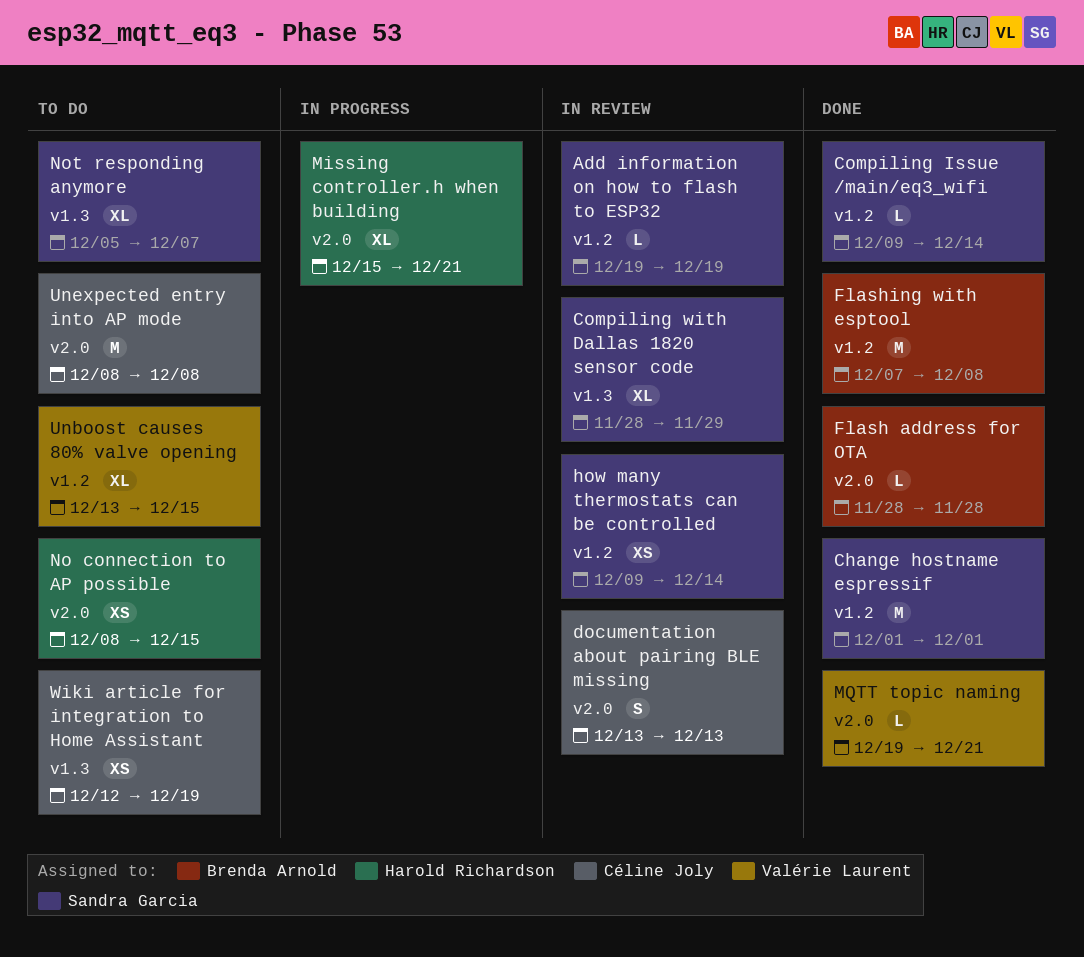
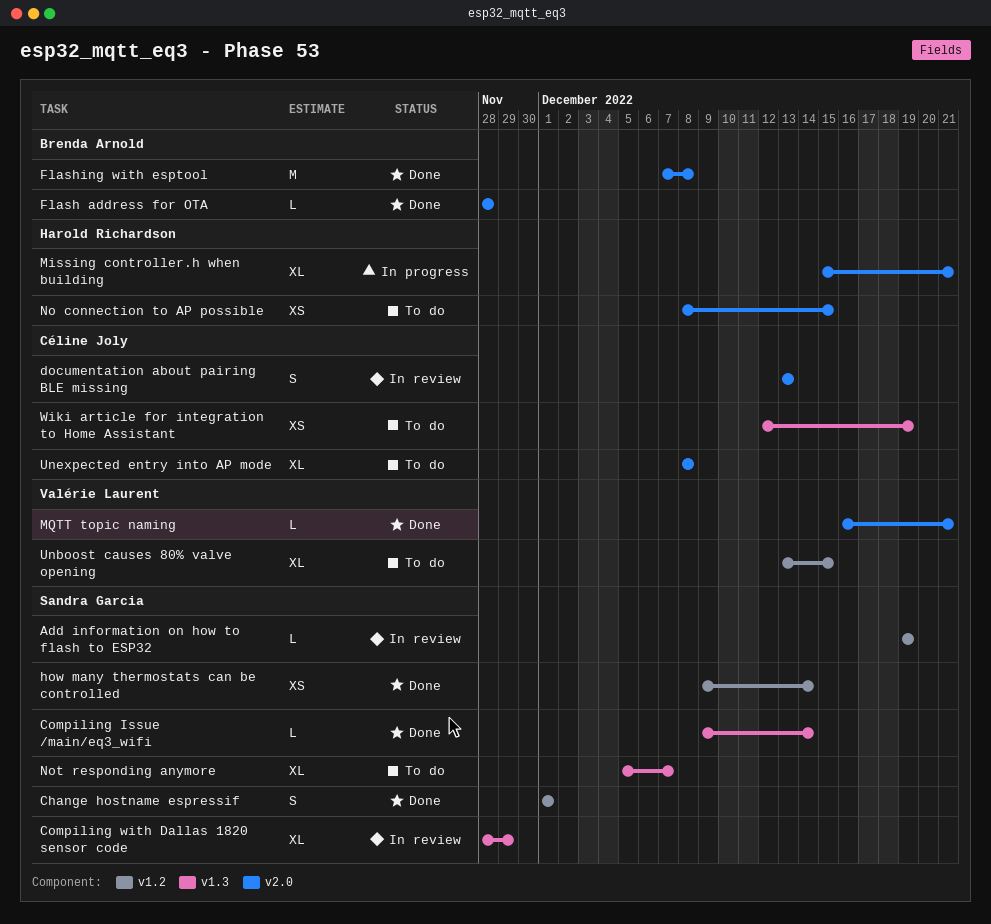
Change hostname espressif, estimate: M -> S
Compiling Issue /main/eq3_wifi, label: v1.2 -> v1.3
Flashing with esptool, label: v1.2 -> v2.0
how many thermostats can be controlled, status: In review -> Done
MQTT topic naming, start: Dec 19 -> Dec 16
Unexpected entry into AP mode, estimate: M -> XL

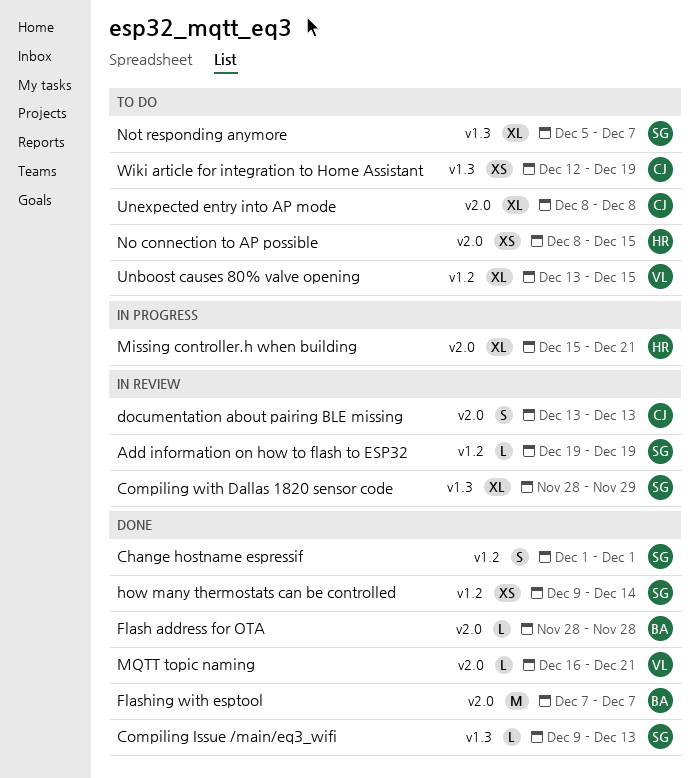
Compiling Issue /main/eq3_wifi, due: Dec 14 -> Dec 13
Flashing with esptool, due: Dec 8 -> Dec 7

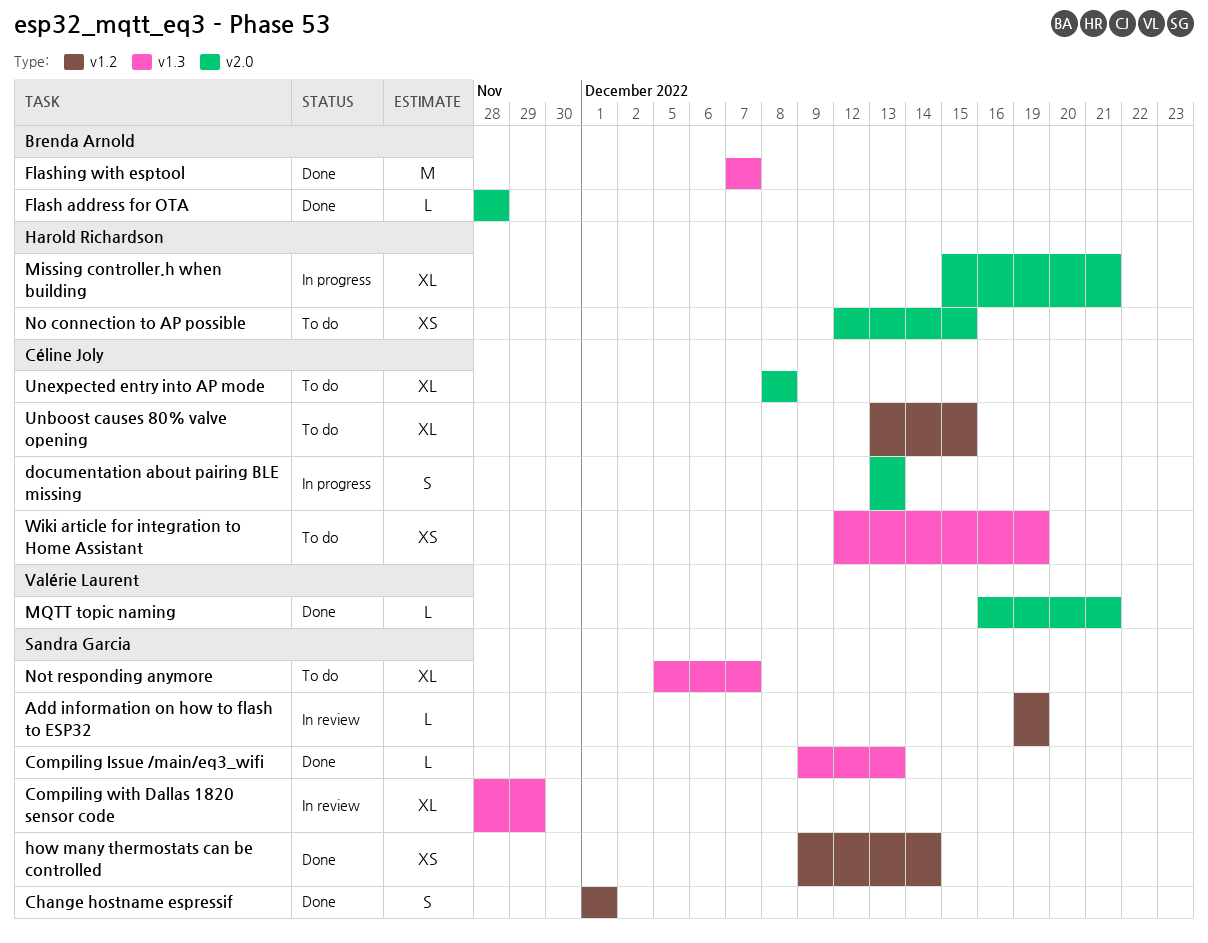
documentation about pairing BLE missing, status: In review -> In progress
Flashing with esptool, label: v2.0 -> v1.3
No connection to AP possible, start: Dec 8 -> Dec 12
Unboost causes 80% valve opening, owner: Valérie Laurent -> Céline Joly

